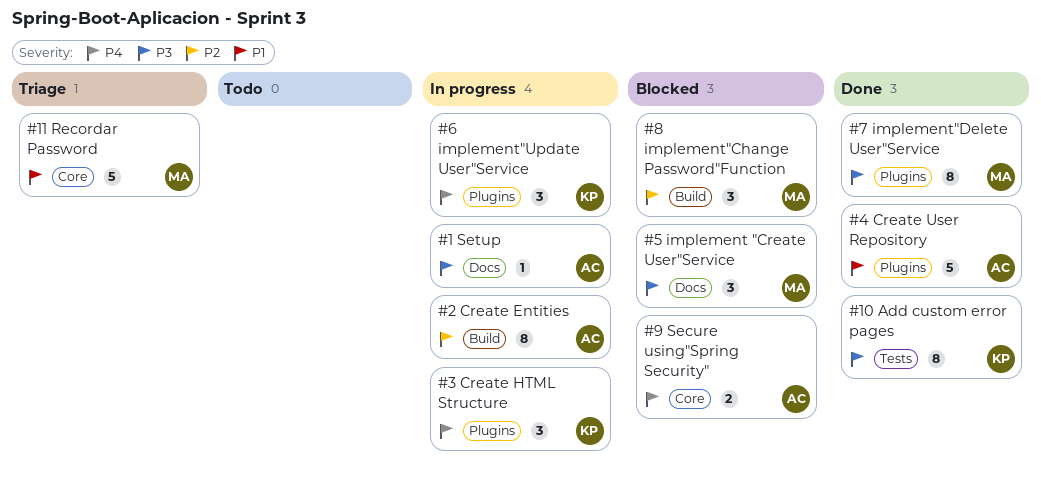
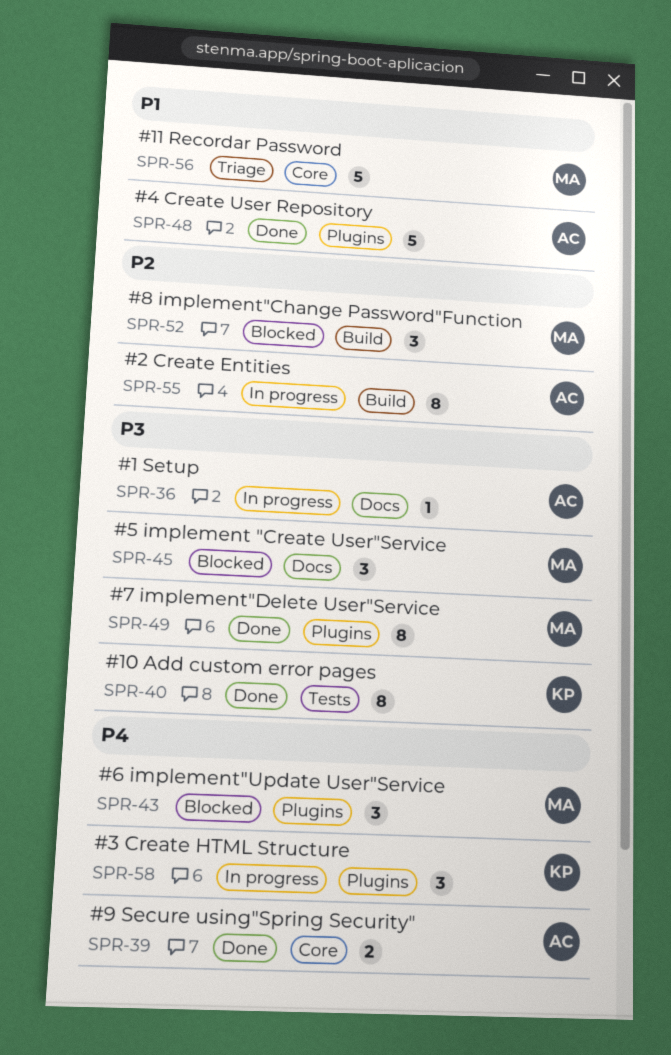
#6 implement"Update User"Service, status: In progress -> Blocked
#6 implement"Update User"Service, owner: KP -> MA
#9 Secure using"Spring Security", status: Blocked -> Done

